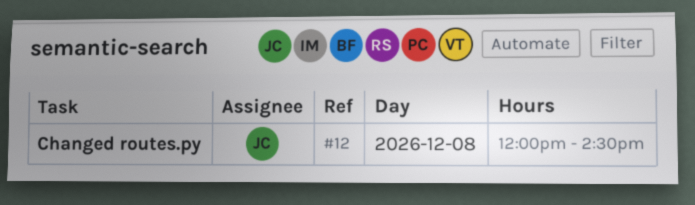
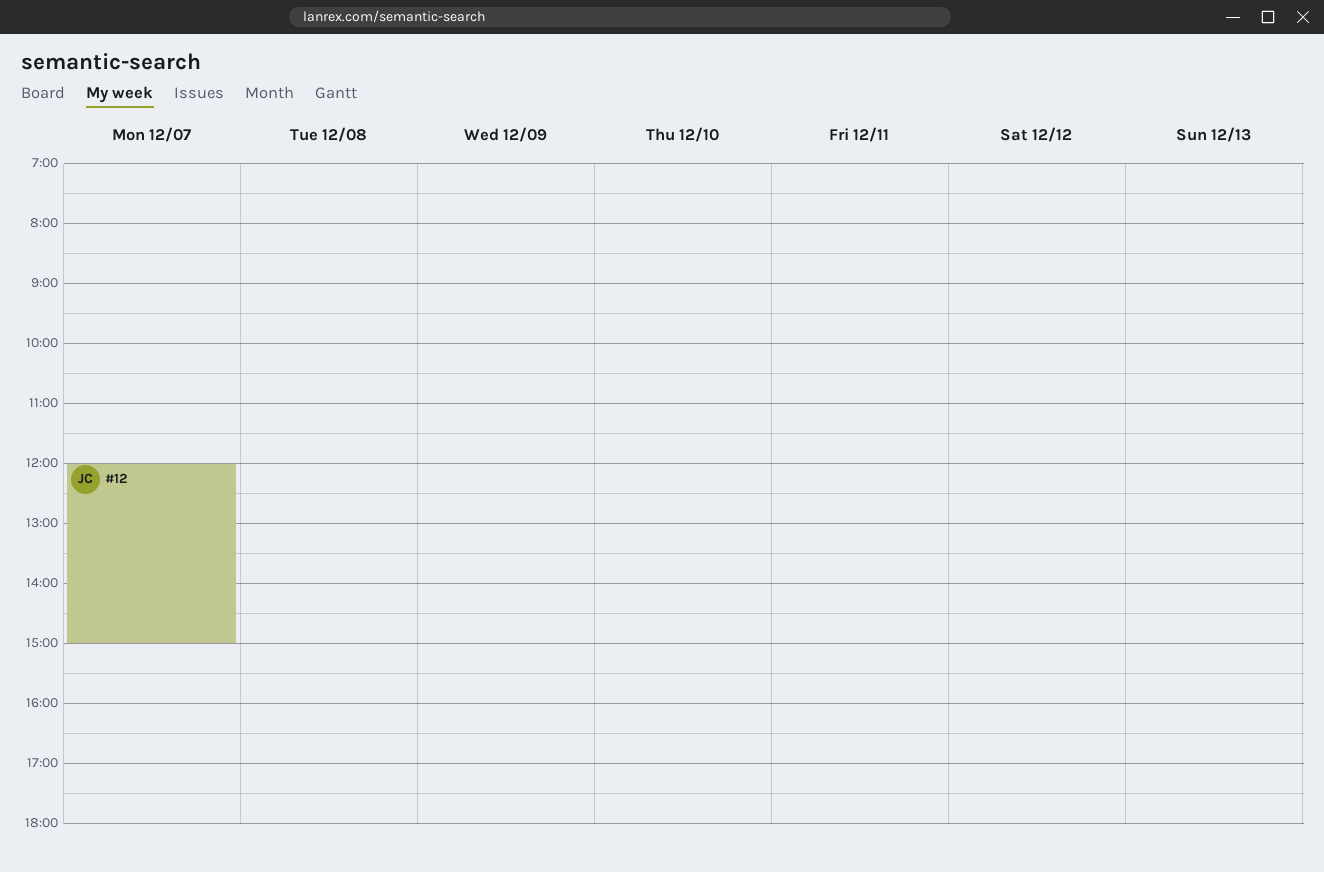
#12, day: Dec 8 -> Dec 7
#12, ends: 14:30 -> 15:00

